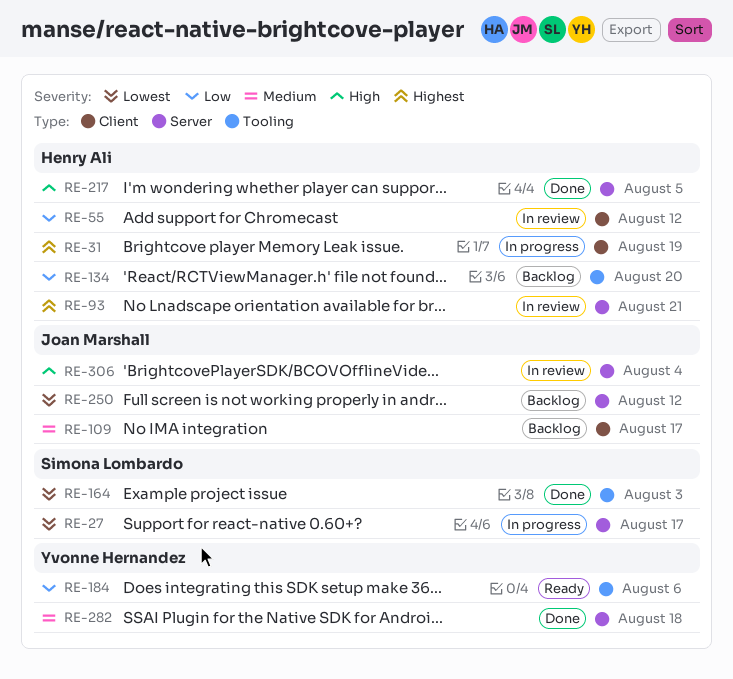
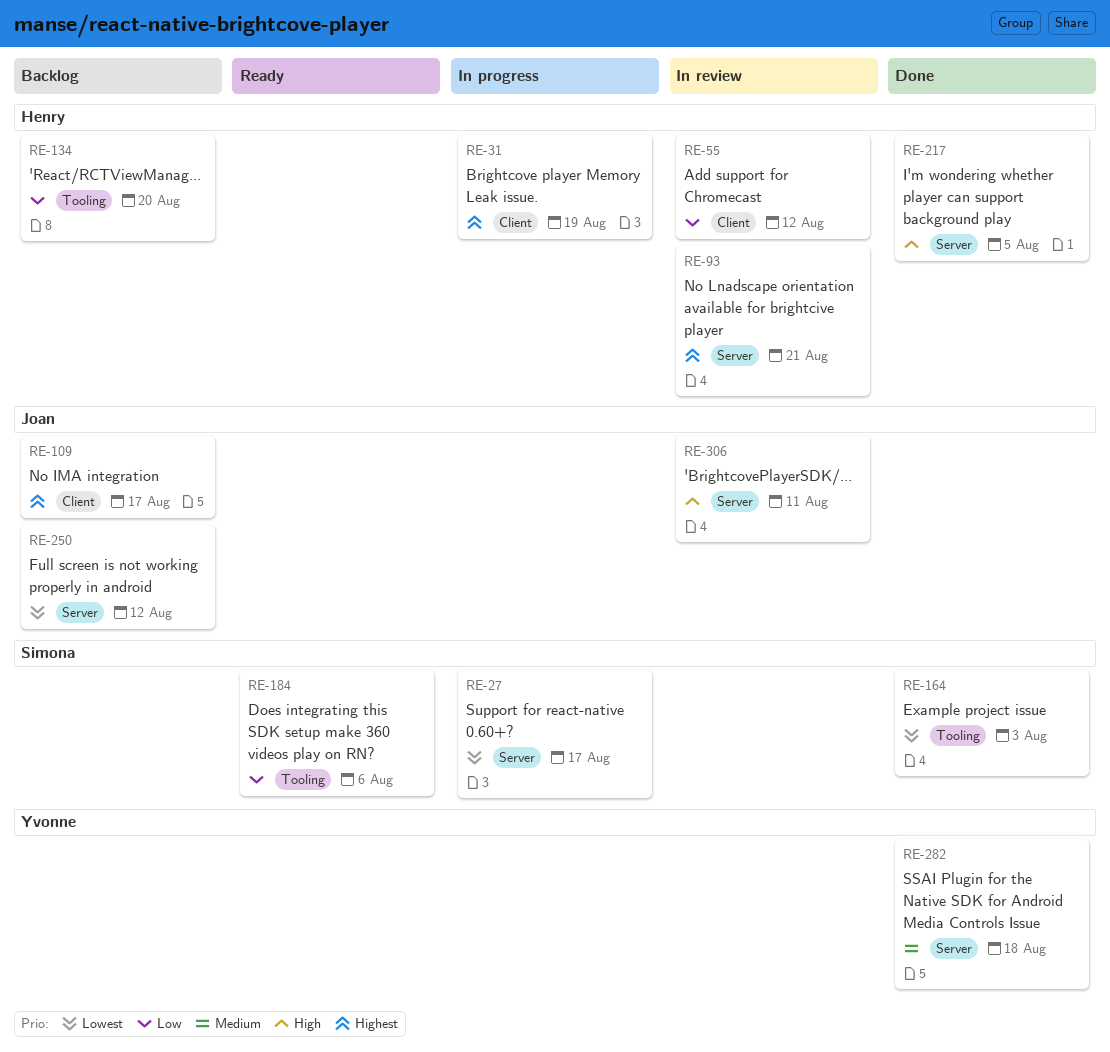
RE-109, priority: Medium -> Highest
RE-184, owner: Yvonne Hernandez -> Simona Lombardo
RE-306, due: Aug 4 -> Aug 11

